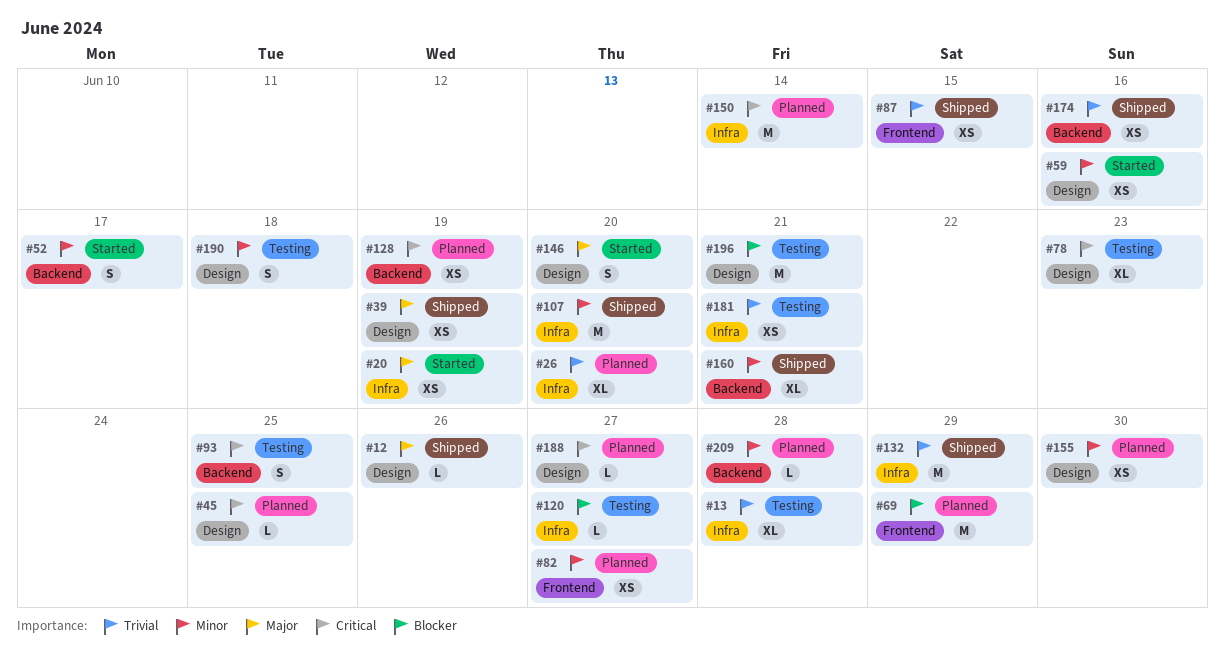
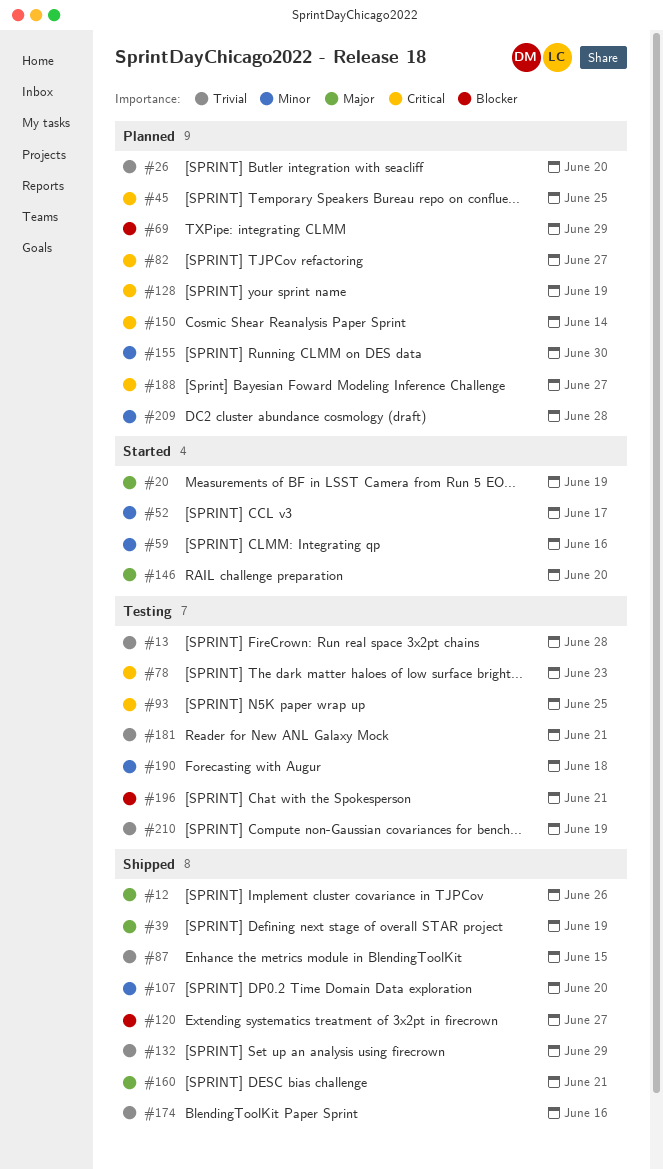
#82, priority: Minor -> Critical
#120, status: Testing -> Shipped
#160, priority: Minor -> Major
#210: none -> present

